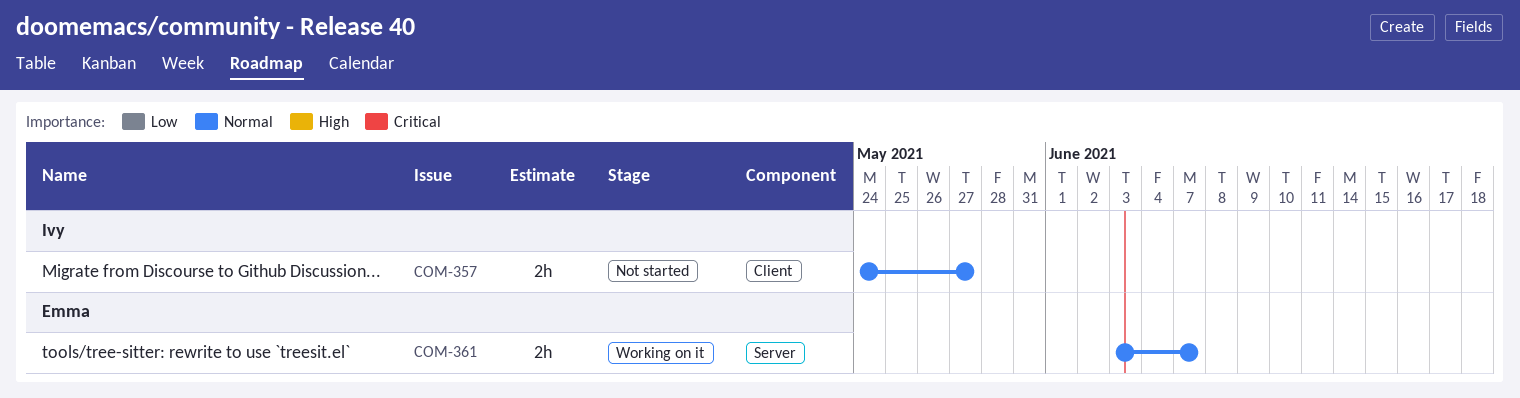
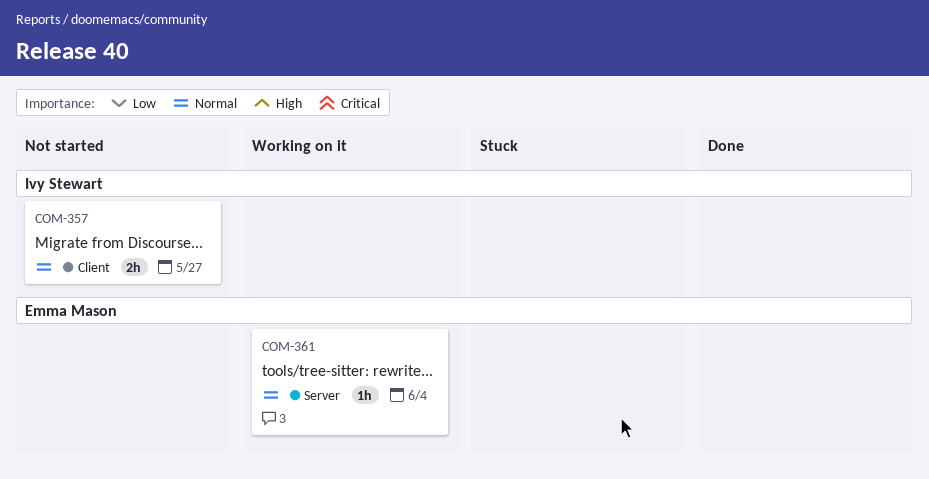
COM-361, estimate: 2h -> 1h
COM-361, due: Jun 7 -> Jun 4

